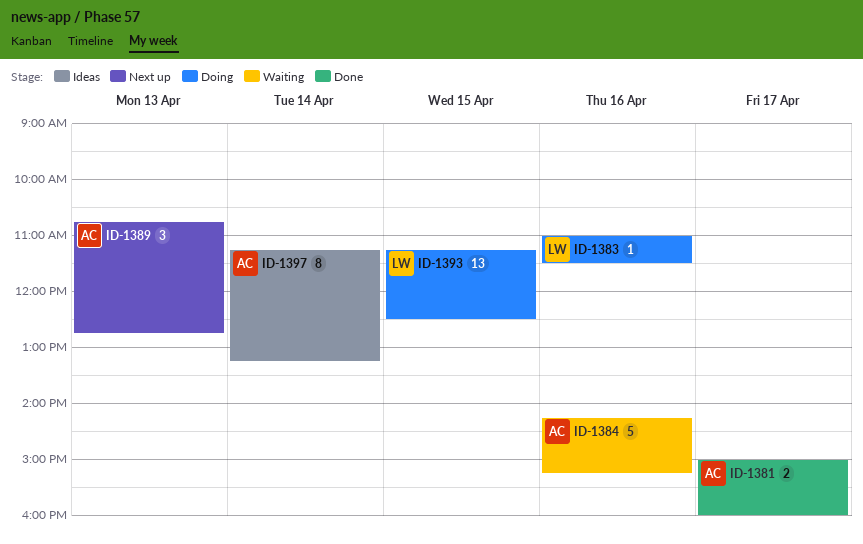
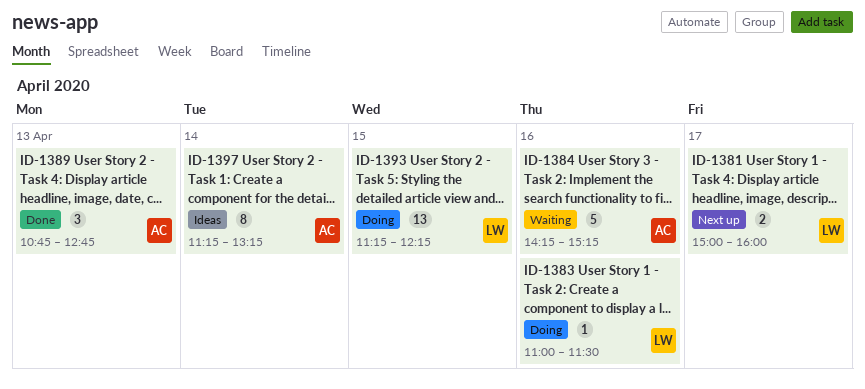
ID-1381, status: Done -> Next up
ID-1381, owner: AC -> LW
ID-1389, status: Next up -> Done
ID-1393, ends: 12:30 -> 12:15

